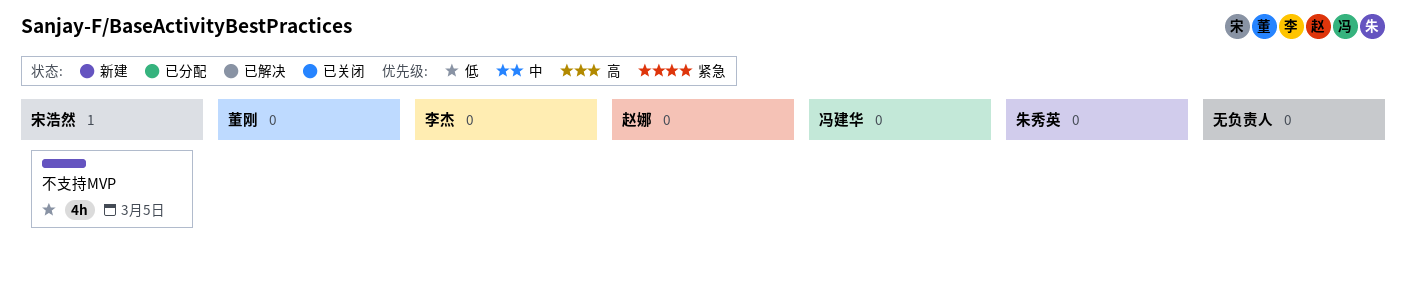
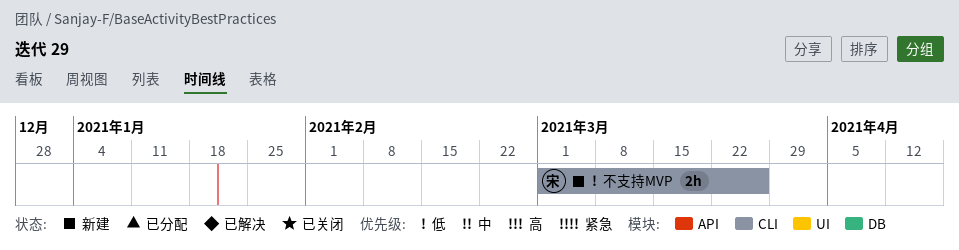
不支持MVP, estimate: 4h -> 2h
不支持MVP, due: Mar 5 -> Mar 26

